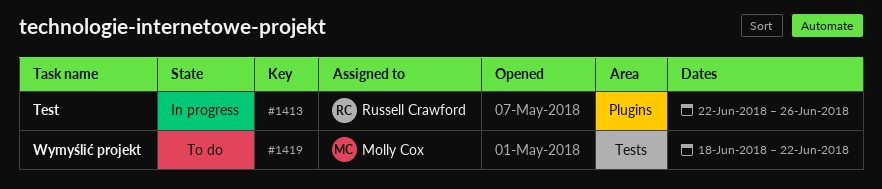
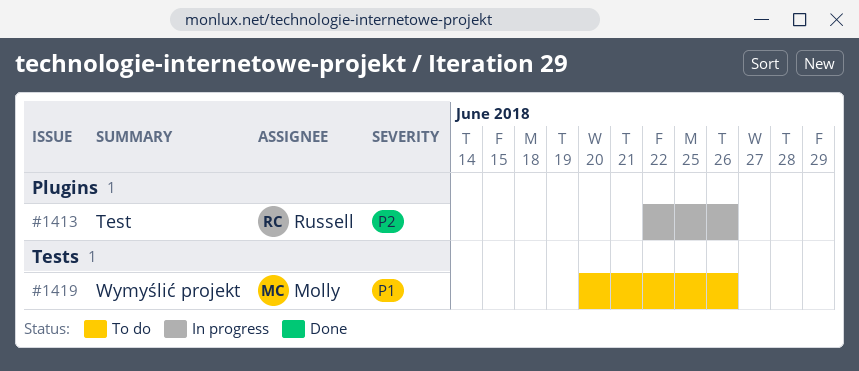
#1419, start: Jun 18 -> Jun 20
#1419, due: Jun 22 -> Jun 26

